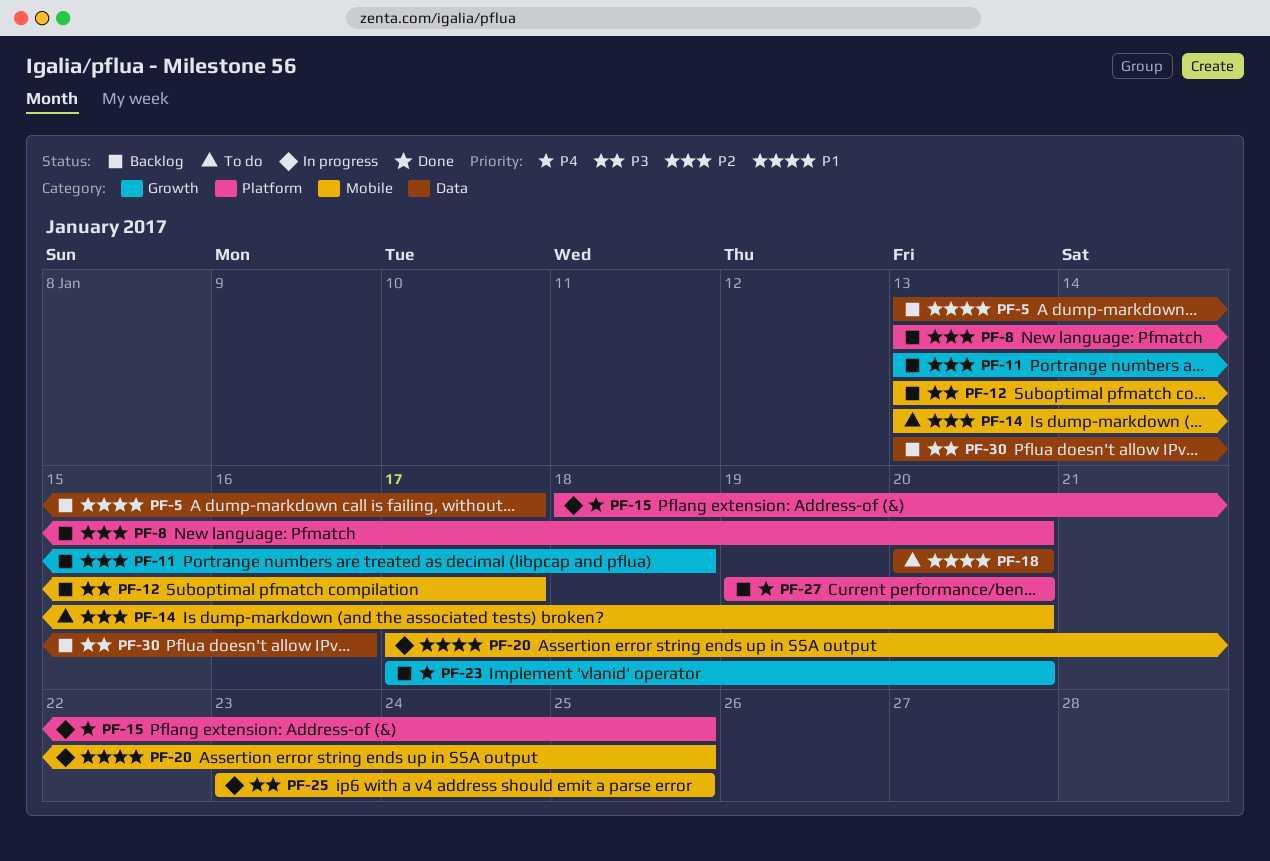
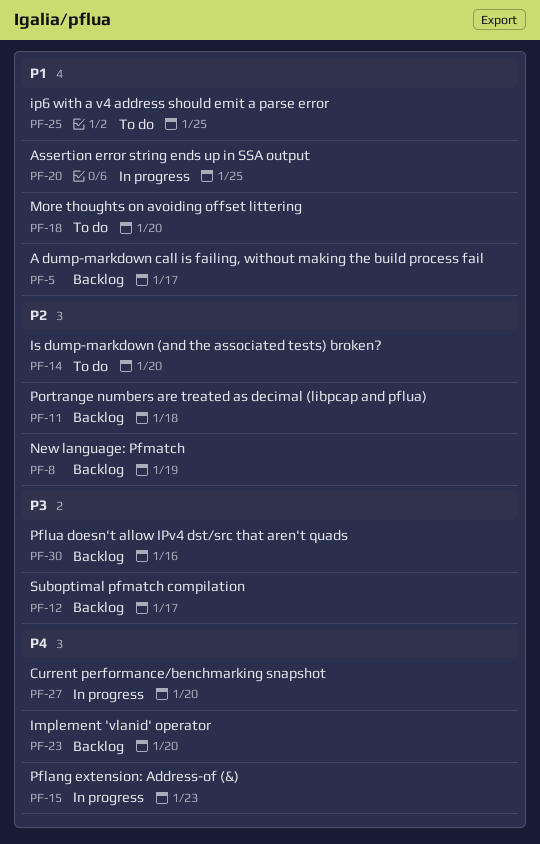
PF-8, due: Jan 20 -> Jan 19
PF-15, due: Jan 25 -> Jan 23
PF-25, status: In progress -> To do
PF-25, priority: P3 -> P1
PF-27, status: Backlog -> In progress

